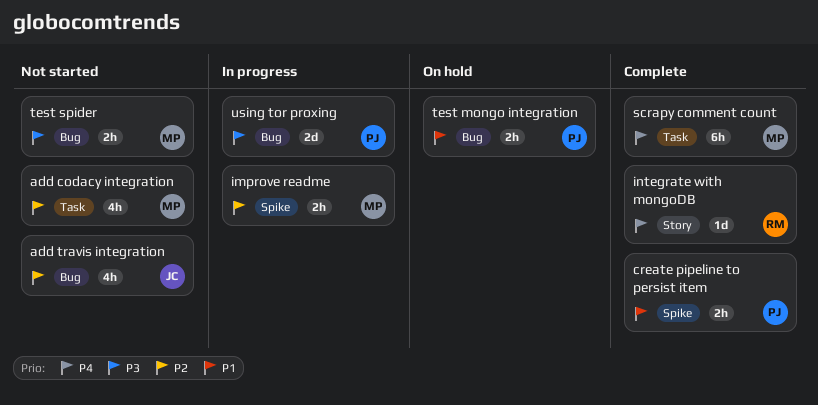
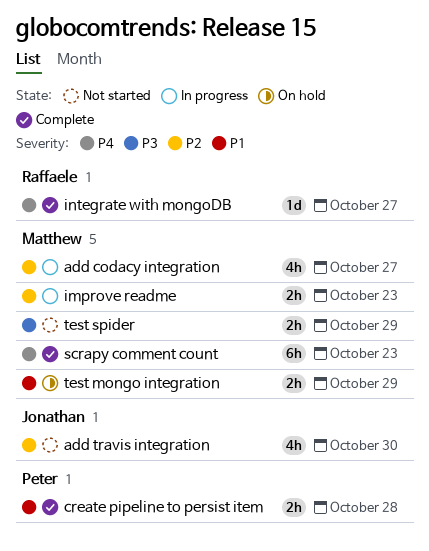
add codacy integration, status: Not started -> In progress
test mongo integration, owner: Peter -> Matthew
using tor proxing: present -> none

